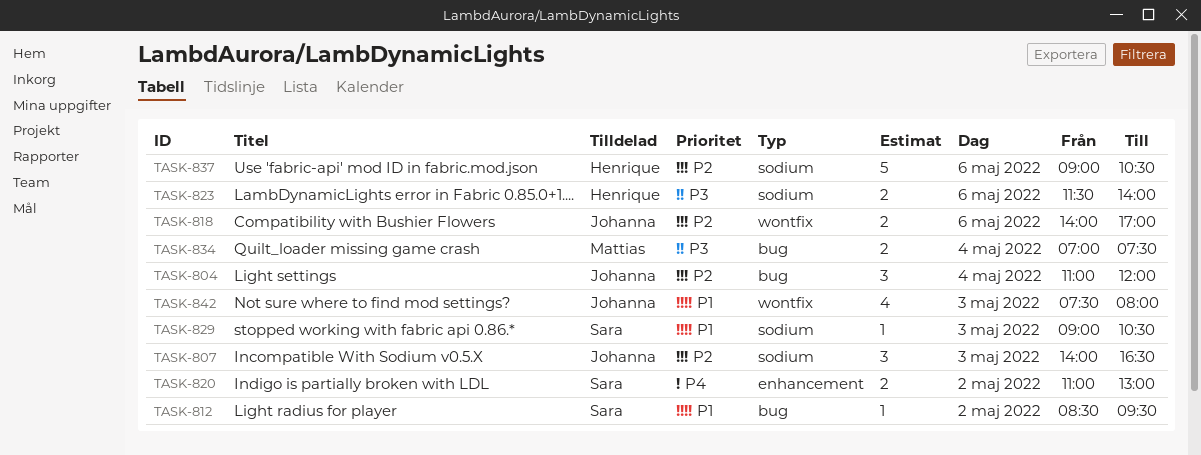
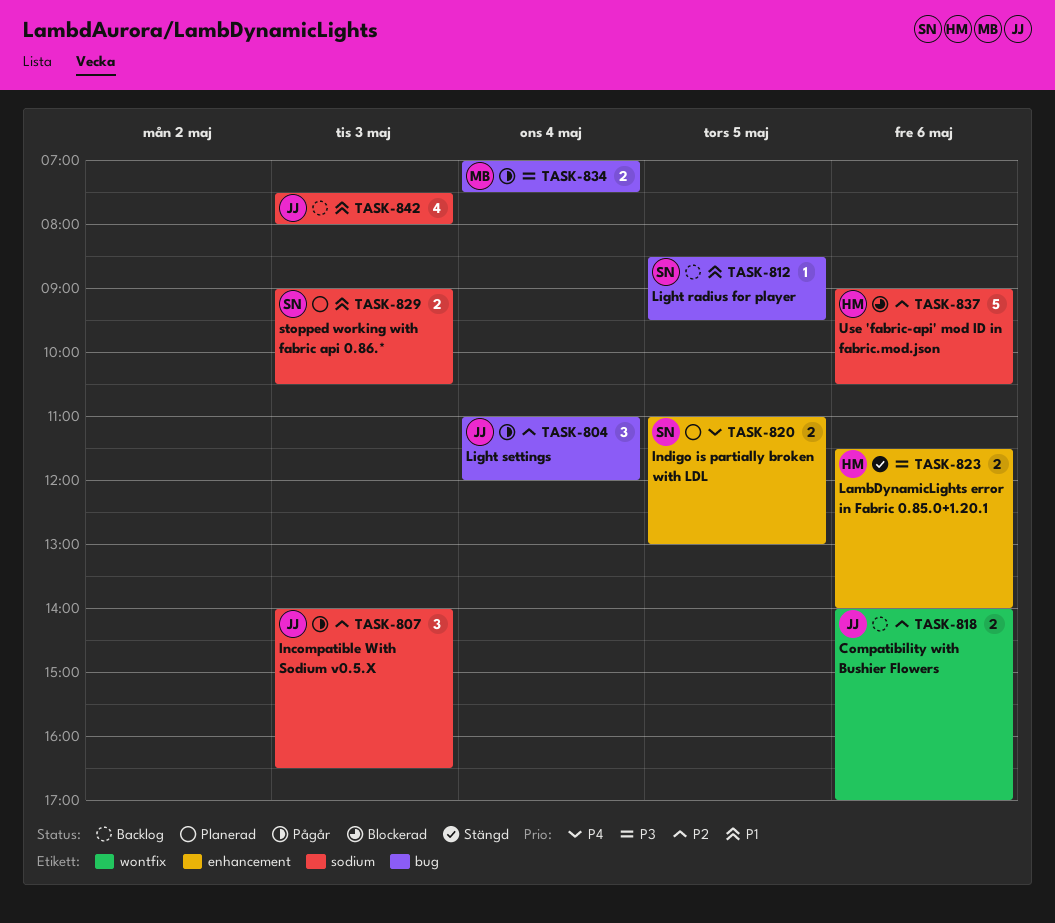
TASK-812, day: May 2 -> May 5
TASK-820, day: May 2 -> May 5
TASK-823, label: sodium -> enhancement
TASK-829, estimate: 1 -> 2
TASK-842, label: wontfix -> sodium

